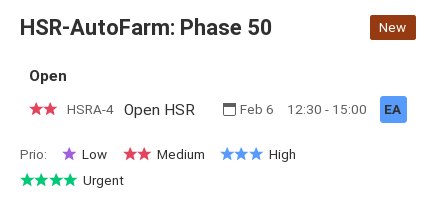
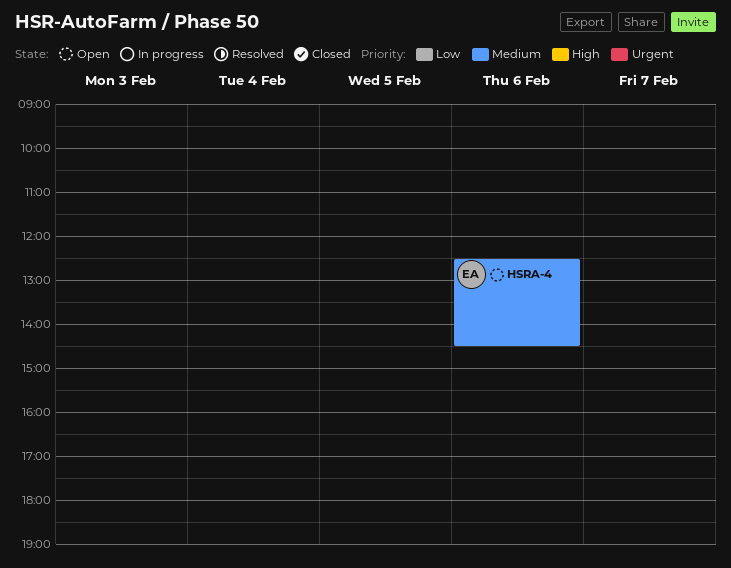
HSRA-4, ends: 15:00 -> 14:30

